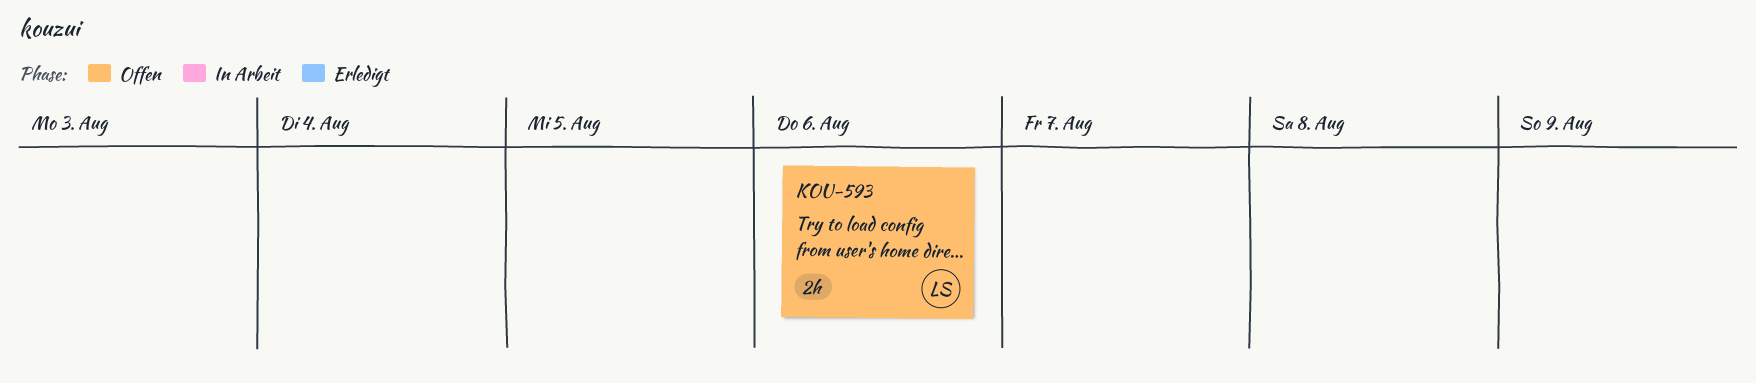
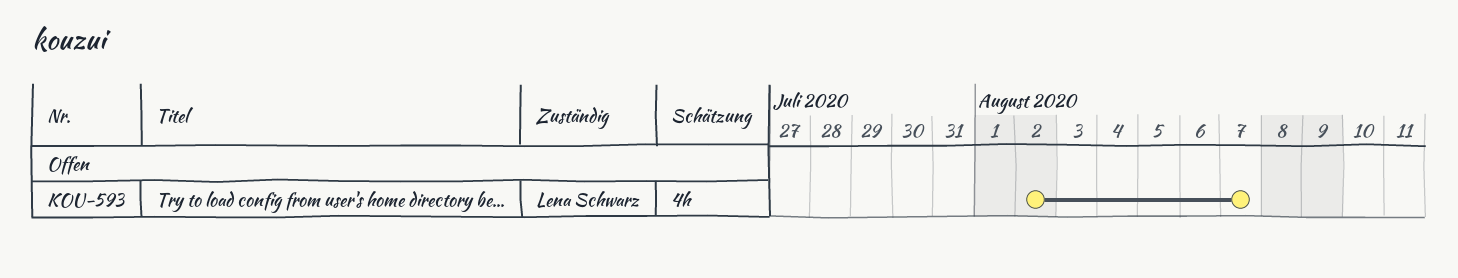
KOU-593, estimate: 2h -> 4h
KOU-593, due: Aug 6 -> Aug 7

